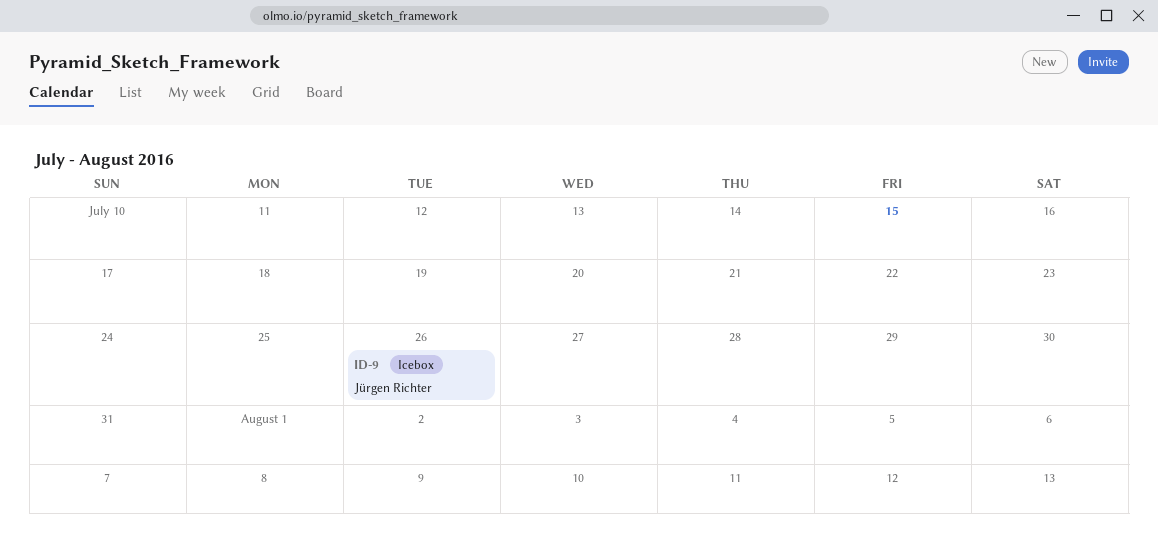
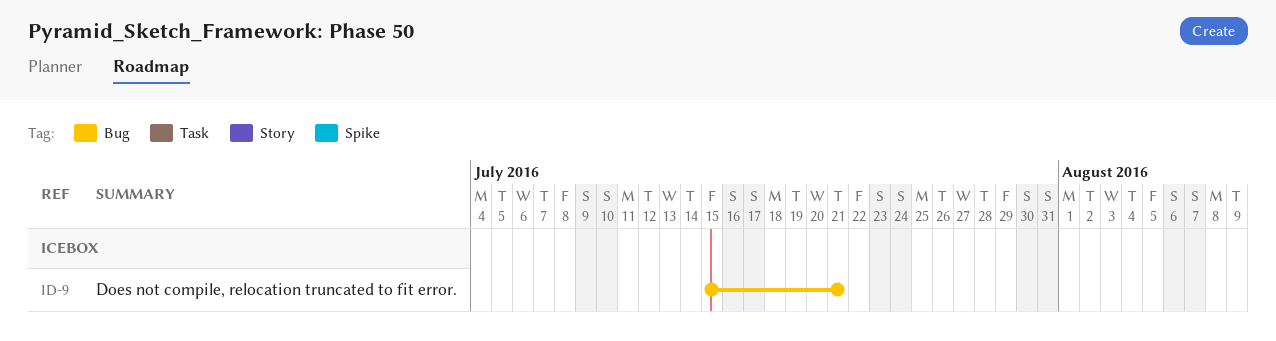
ID-9, due: Jul 26 -> Jul 21

